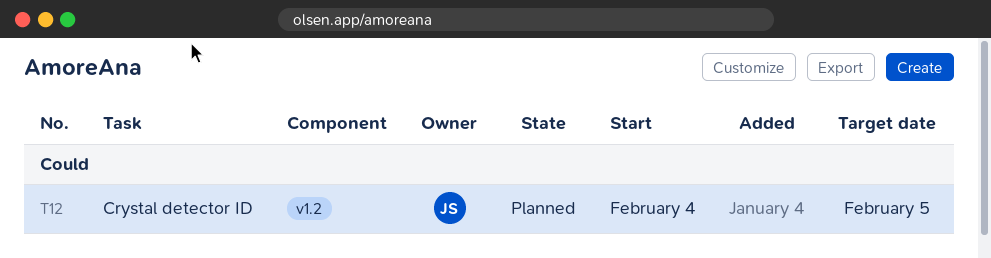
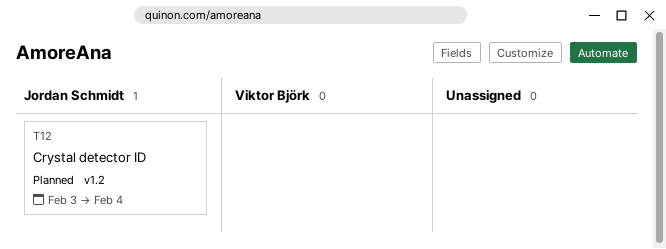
T12, start: Feb 4 -> Feb 3
T12, due: Feb 5 -> Feb 4

